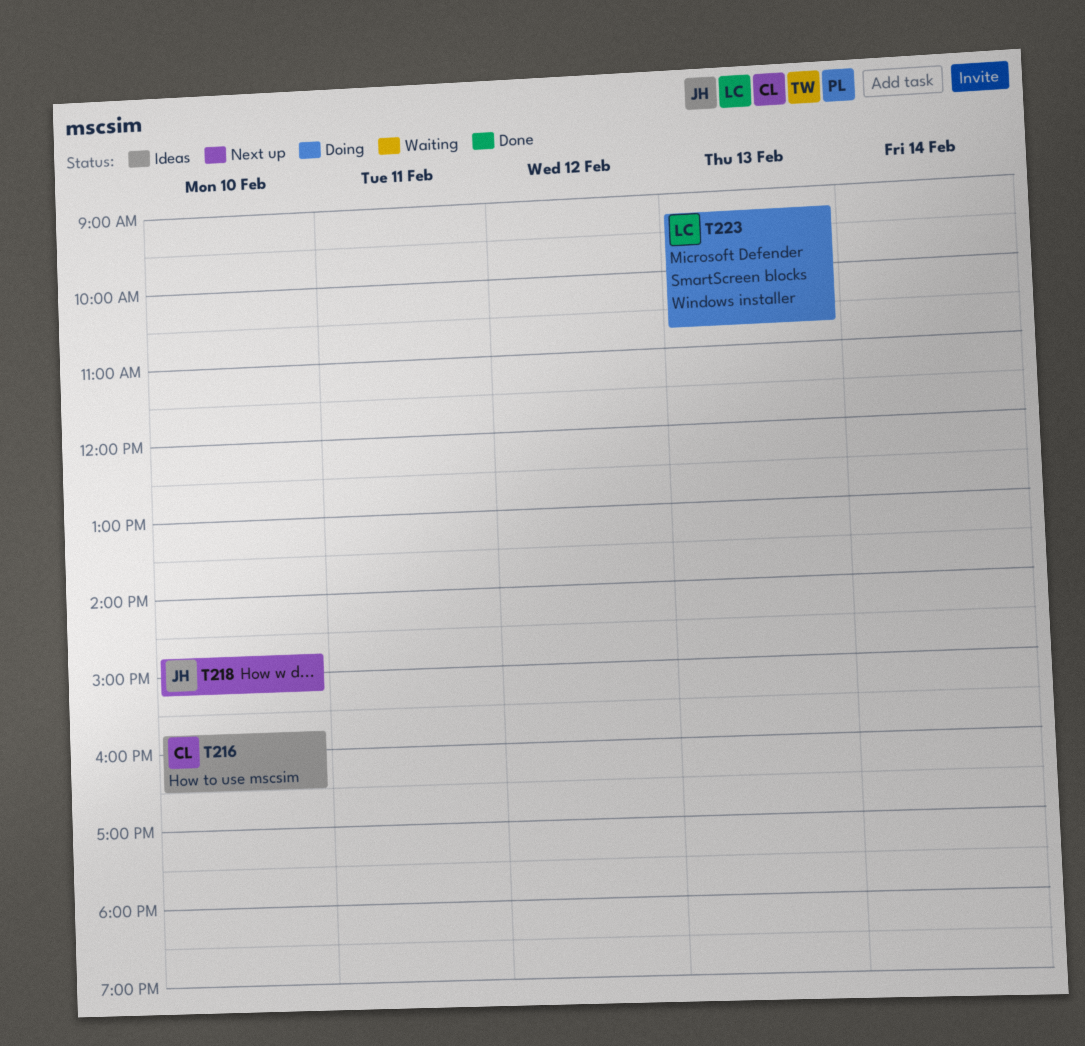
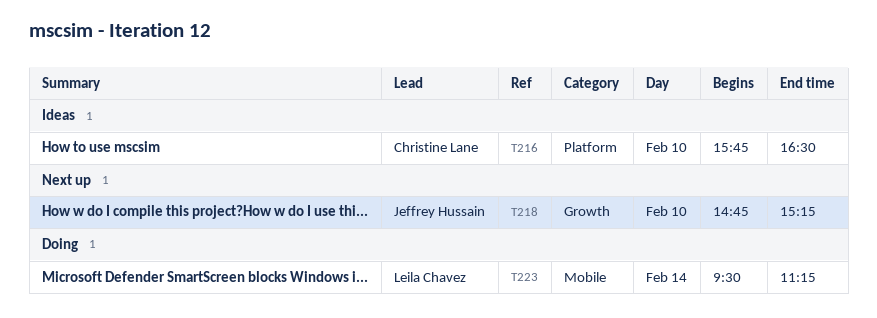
T223, day: Feb 13 -> Feb 14
T223, begins: 09:15 -> 09:30
T223, ends: 10:45 -> 11:15

